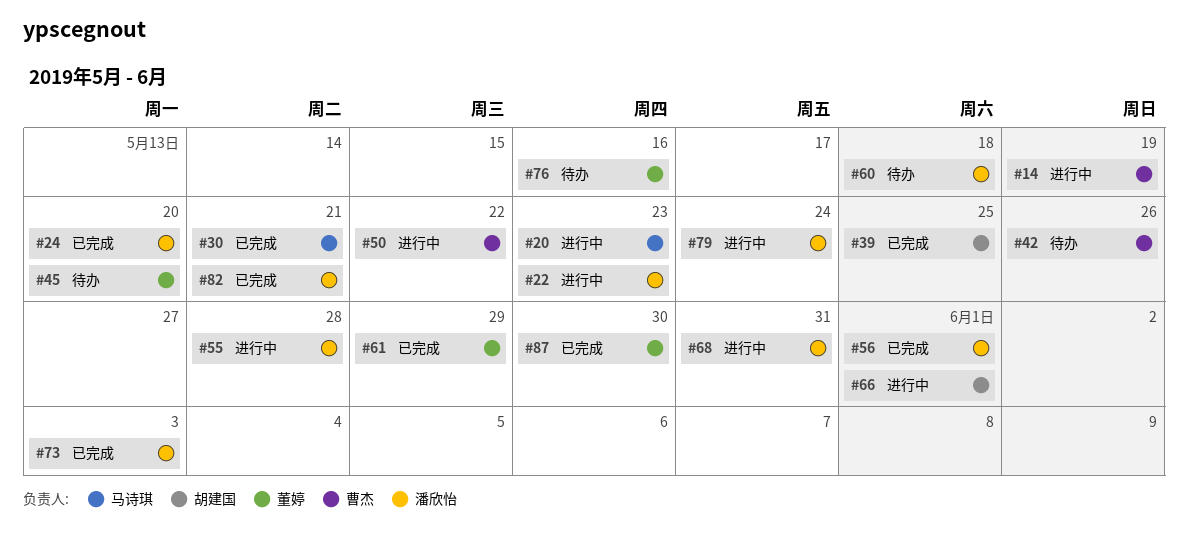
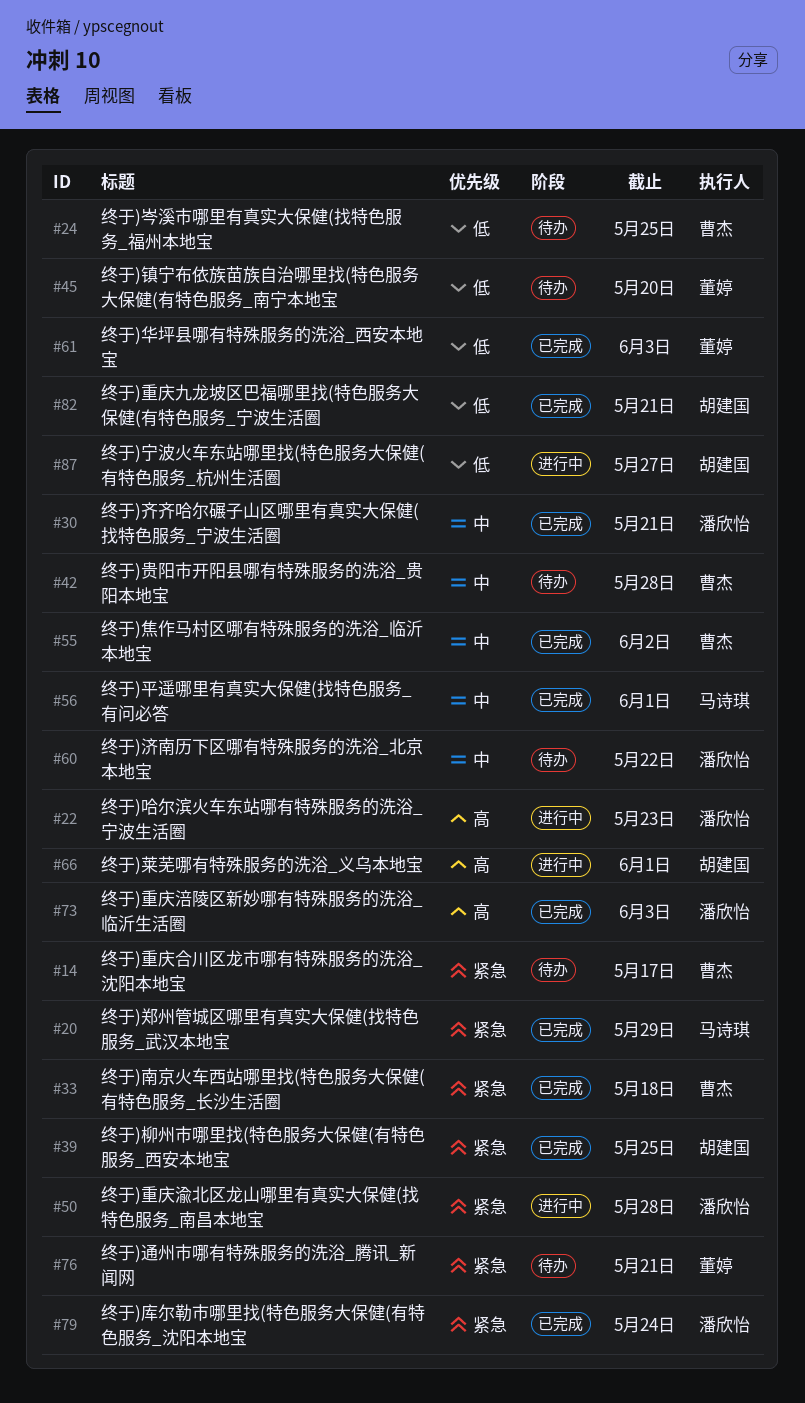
#14, status: 进行中 -> 待办
#14, due: May 19 -> May 17
#20, status: 进行中 -> 已完成
#20, due: May 23 -> May 29
#24, status: 已完成 -> 待办
#24, owner: 潘欣怡 -> 曹杰
#24, due: May 20 -> May 25
#30, owner: 马诗琪 -> 潘欣怡
#33: none -> present
#42, due: May 26 -> May 28
#50, owner: 曹杰 -> 潘欣怡
#50, due: May 22 -> May 28
#55, status: 进行中 -> 已完成
#55, owner: 潘欣怡 -> 曹杰
#55, due: May 28 -> Jun 2
#56, owner: 潘欣怡 -> 马诗琪
#60, due: May 18 -> May 22
#61, due: May 29 -> Jun 3
#68: present -> none
#76, due: May 16 -> May 21
#79, status: 进行中 -> 已完成
#82, owner: 潘欣怡 -> 胡建国
#87, status: 已完成 -> 进行中
#87, owner: 董婷 -> 胡建国
#87, due: May 30 -> May 27

